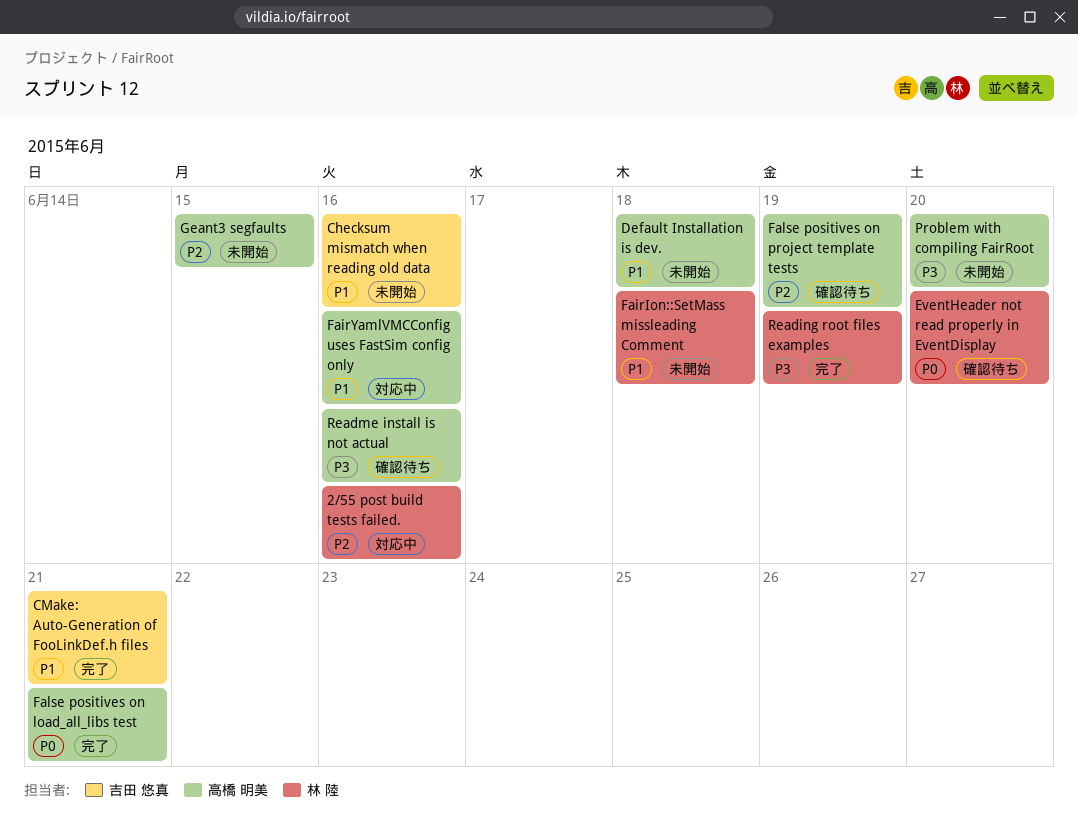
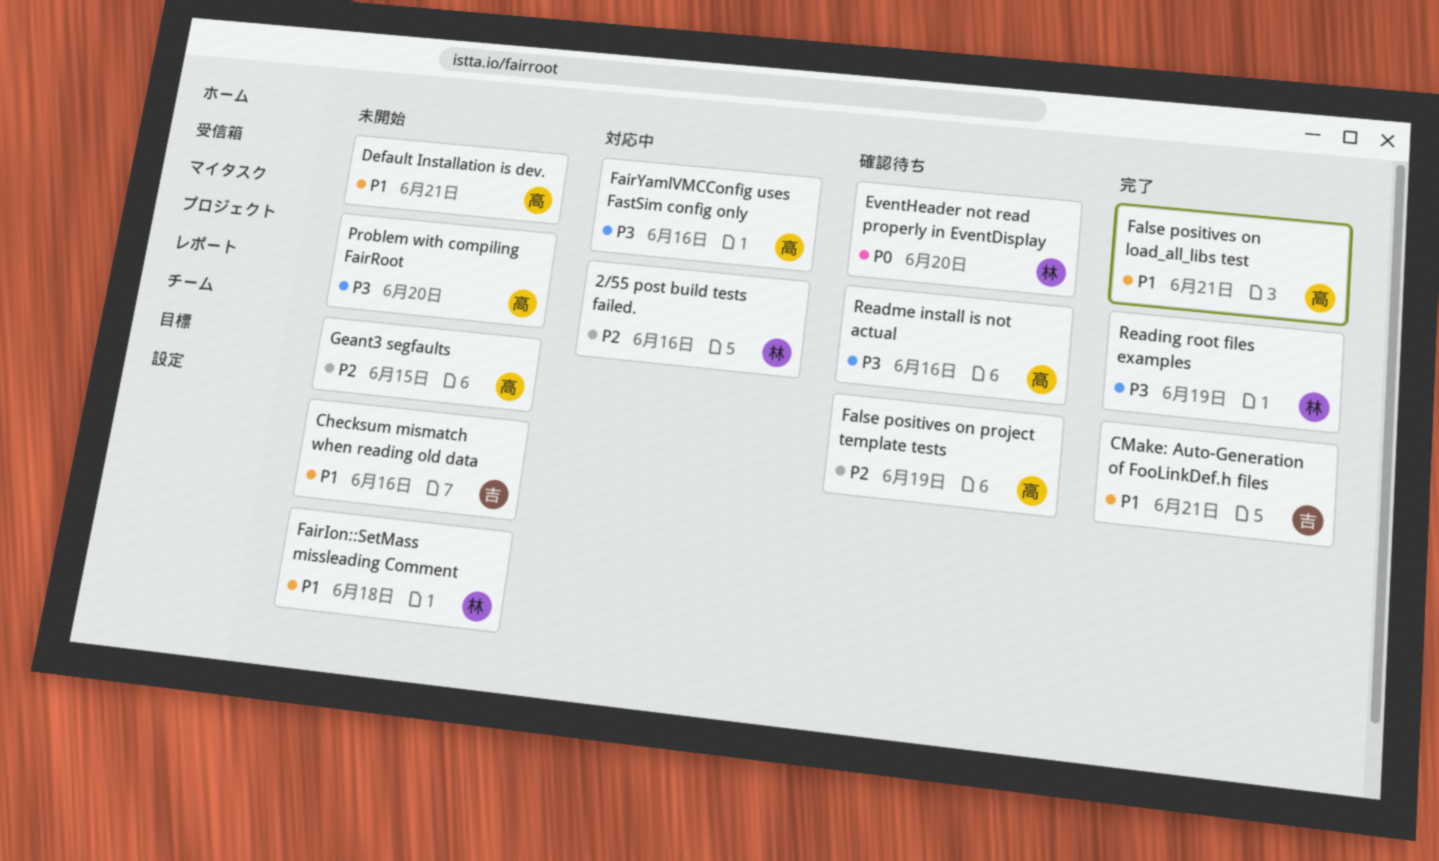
Default Installation is dev., due: Jun 18 -> Jun 21
FairYamlVMCConfig uses FastSim config only, priority: P1 -> P3
False positives on load_all_libs test, priority: P0 -> P1

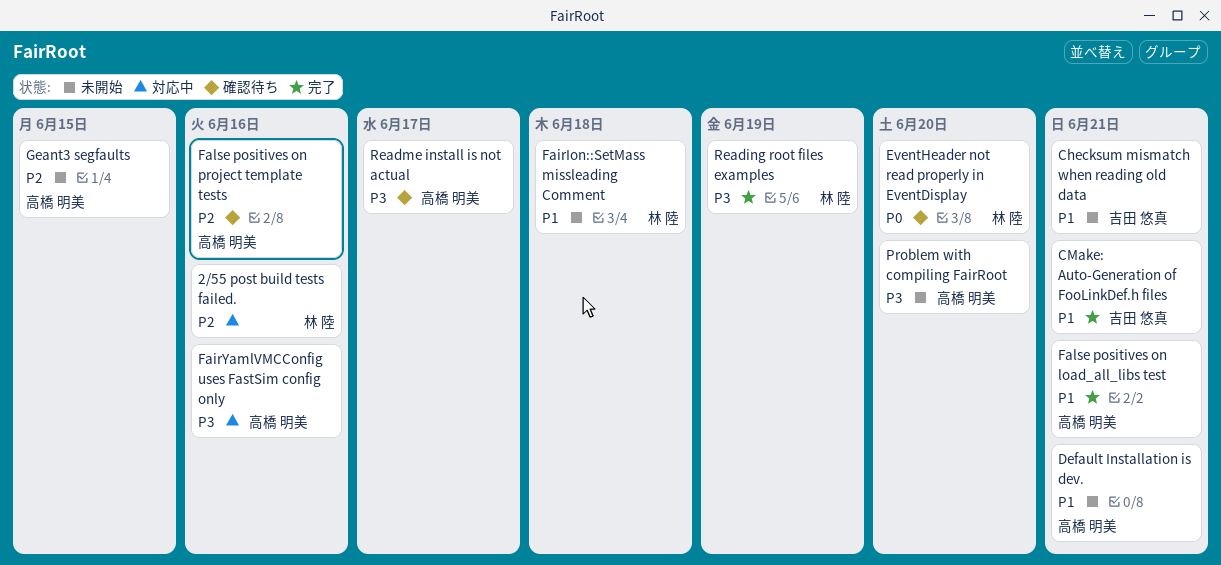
Checksum mismatch when reading old data, due: Jun 16 -> Jun 21
False positives on project template tests, due: Jun 19 -> Jun 16
Readme install is not actual, due: Jun 16 -> Jun 17

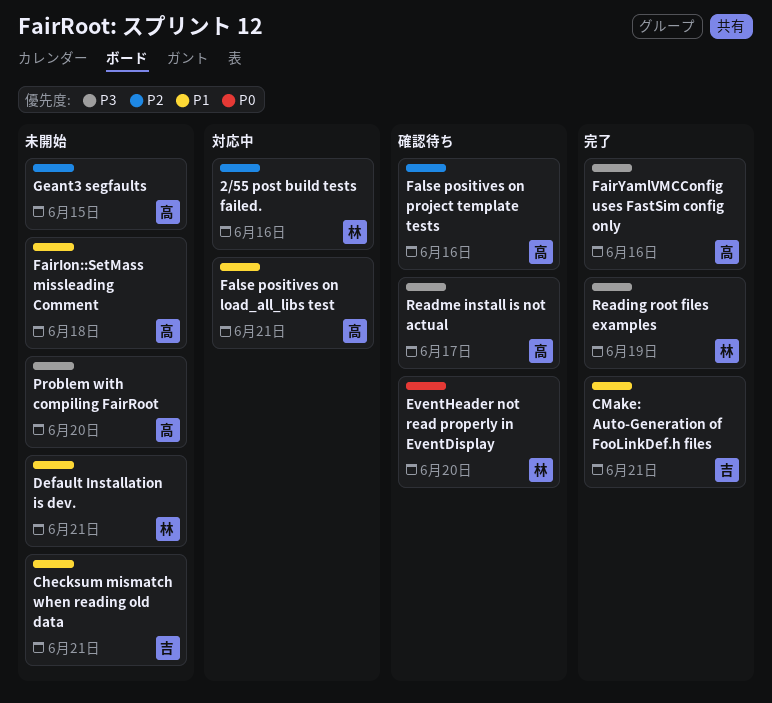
Default Installation is dev., owner: 高橋 明美 -> 林 陸
FairIon::SetMass missleading Comment, owner: 林 陸 -> 高橋 明美
FairYamlVMCConfig uses FastSim config only, status: 対応中 -> 完了
False positives on load_all_libs test, status: 完了 -> 対応中

